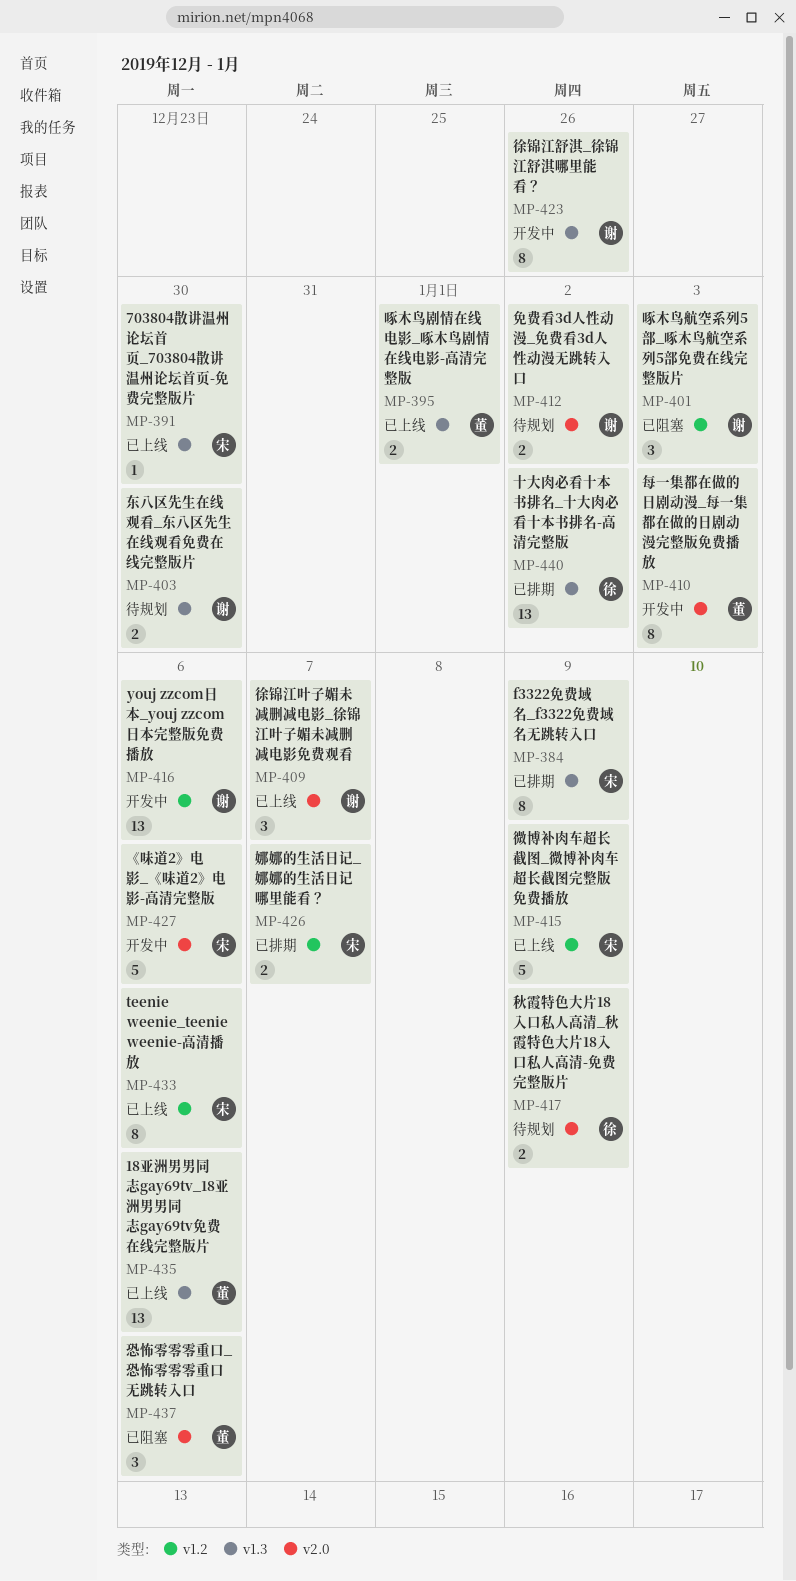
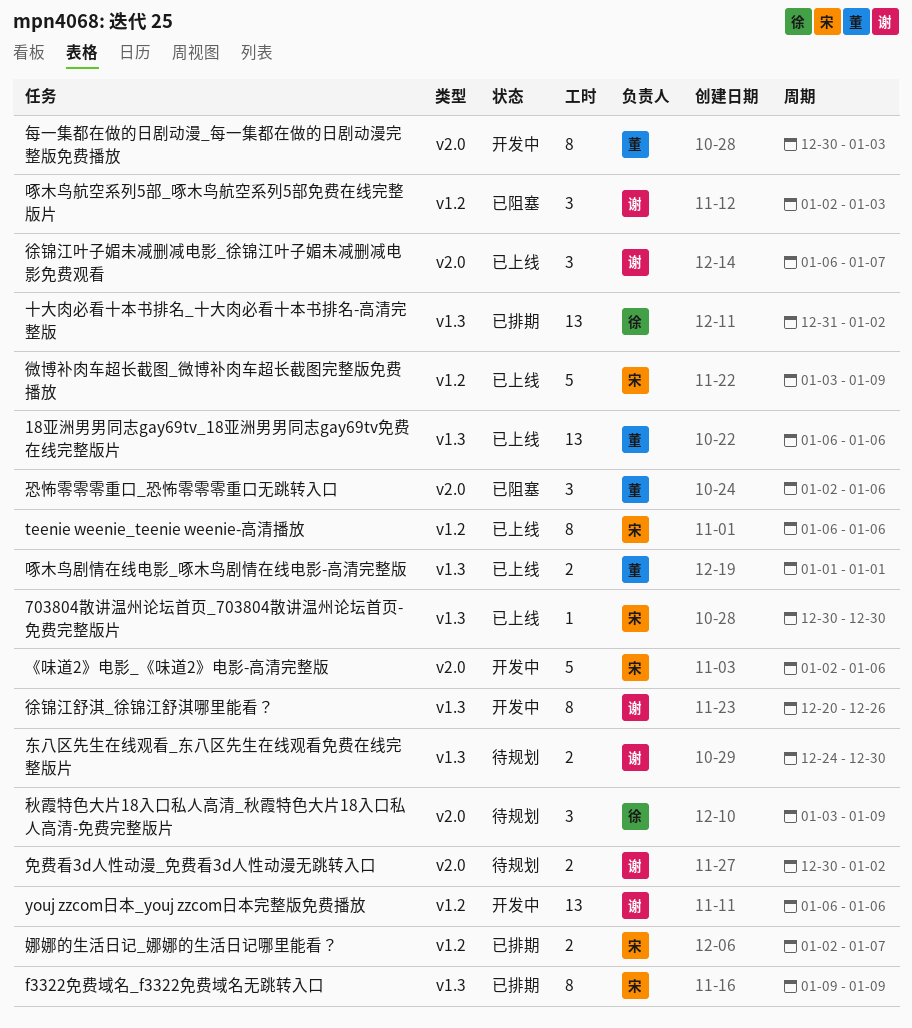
秋霞特色大片18入口私人高清_秋霞特色大片18入口私人高清-免费完整版片, estimate: 2 -> 3

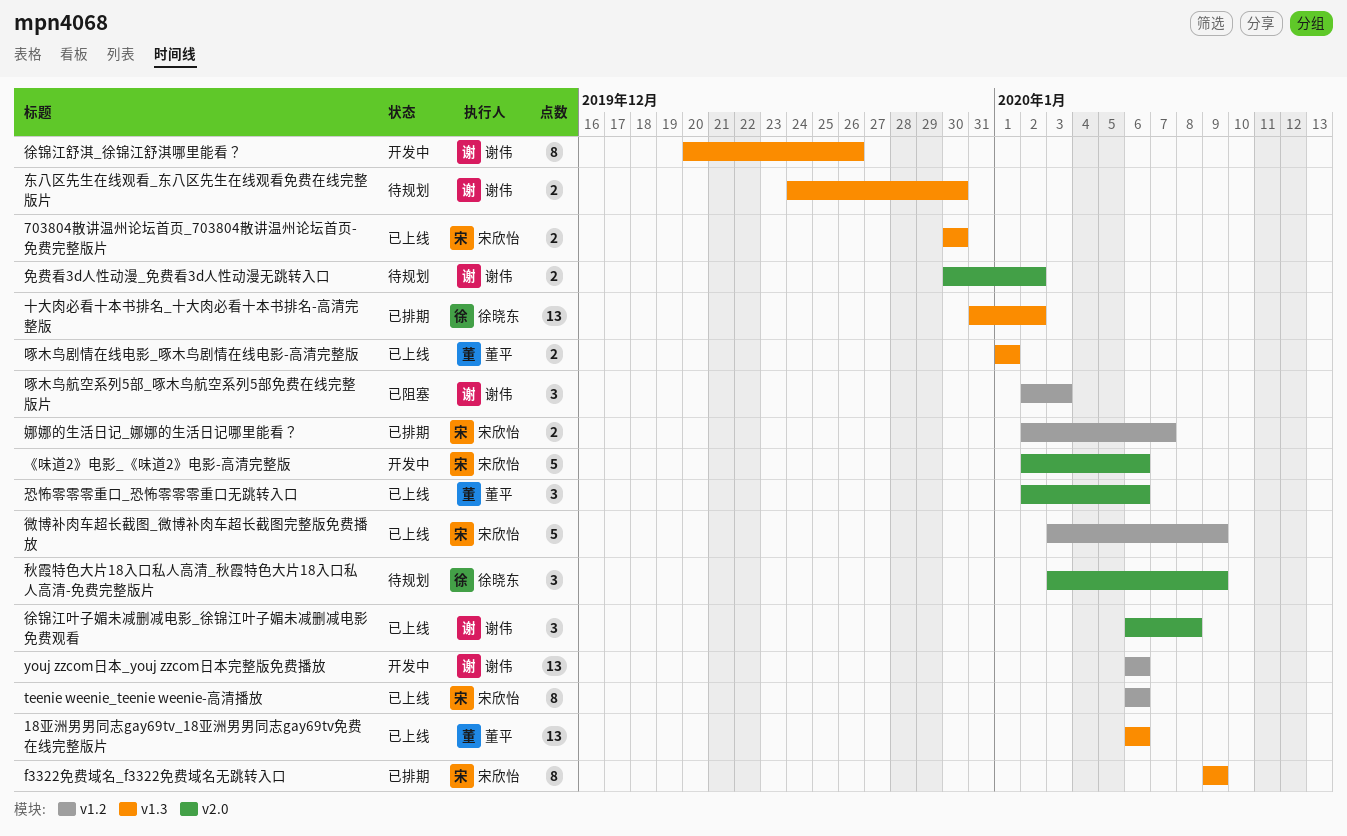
703804散讲温州论坛首页_703804散讲温州论坛首页-免费完整版片, estimate: 1 -> 2
徐锦江叶子媚未减删减电影_徐锦江叶子媚未减删减电影免费观看, due: Jan 7 -> Jan 8
恐怖零零零重口_恐怖零零零重口无跳转入口, status: 已阻塞 -> 已上线
每一集都在做的日剧动漫_每一集都在做的日剧动漫完整版免费播放: present -> none

